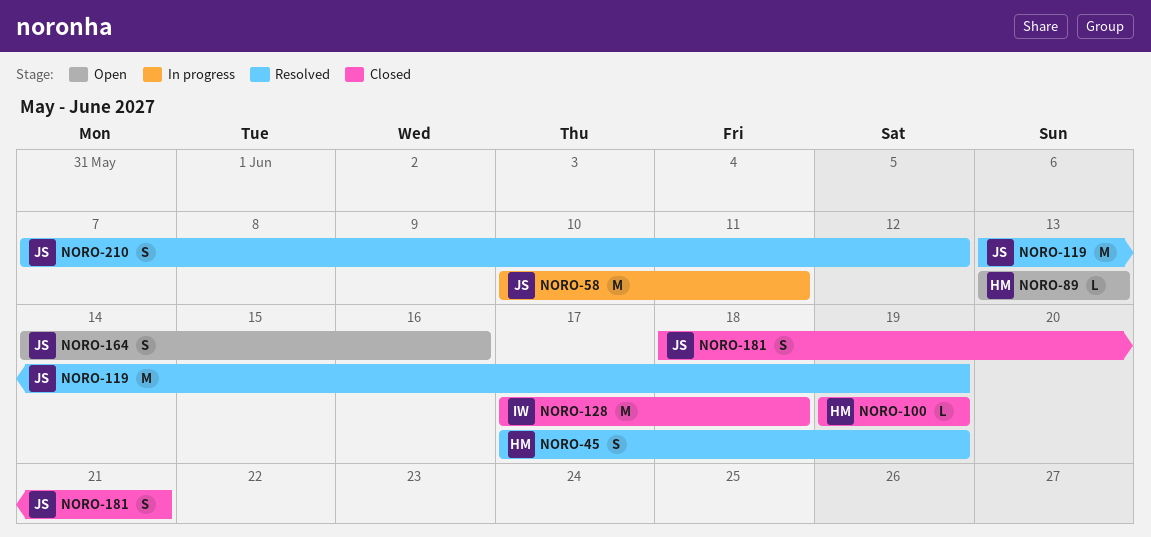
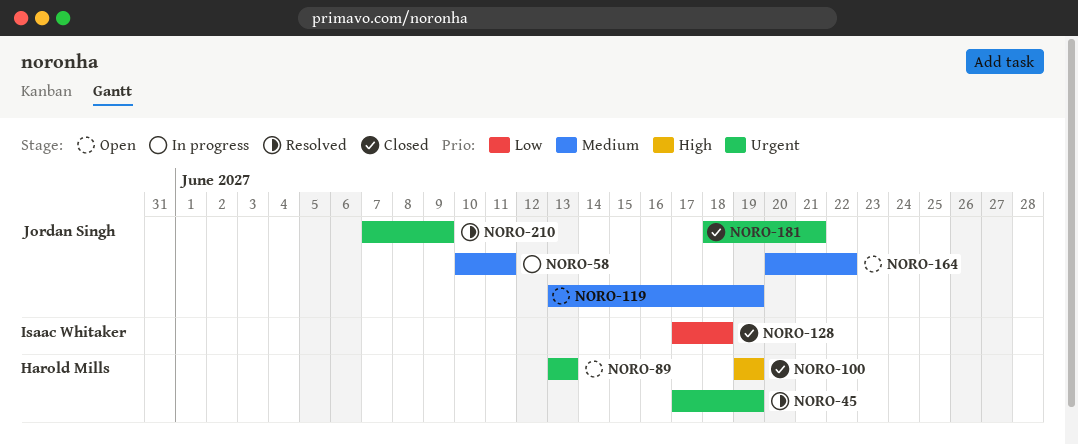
NORO-119, status: Resolved -> Open
NORO-164, start: Jun 14 -> Jun 20
NORO-164, due: Jun 16 -> Jun 22
NORO-210, due: Jun 12 -> Jun 9

